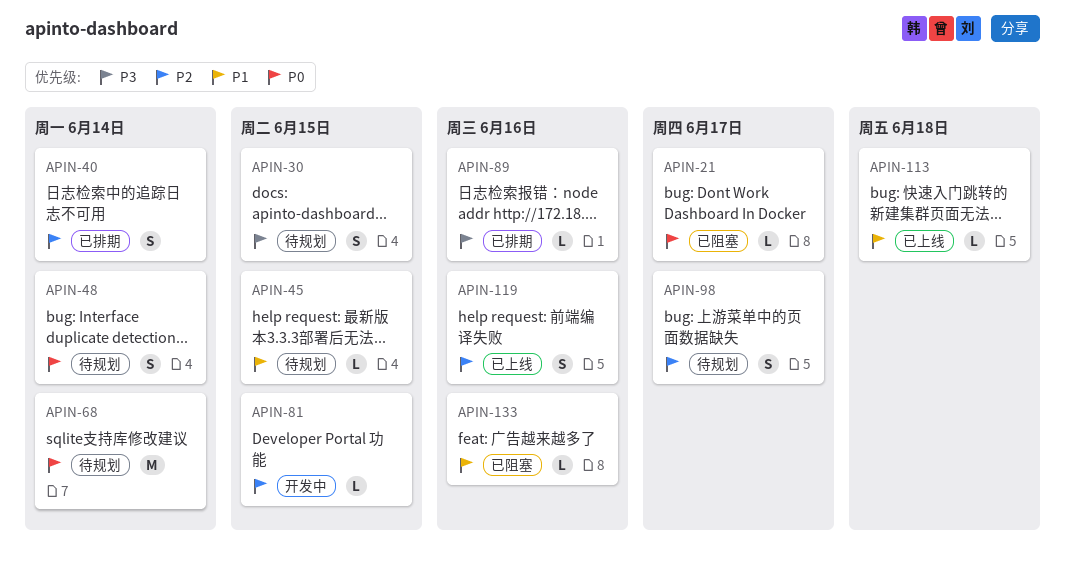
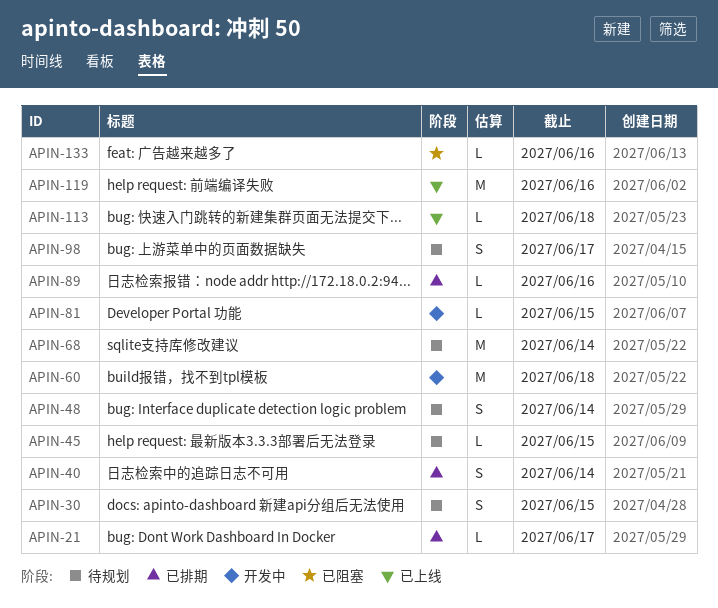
APIN-21, status: 已阻塞 -> 已排期
APIN-60: none -> present
APIN-119, estimate: S -> M

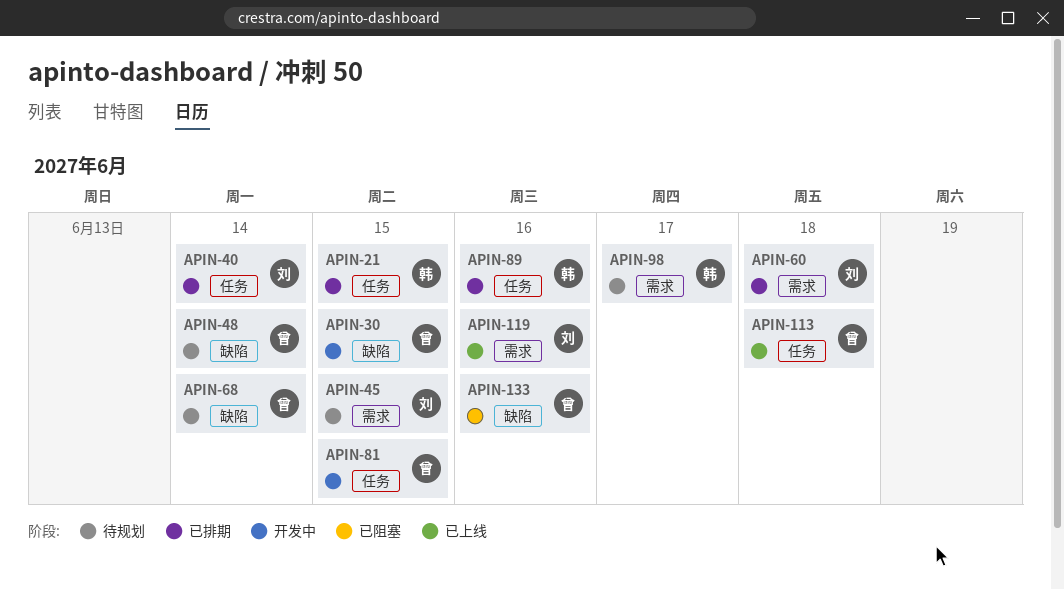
APIN-21, due: Jun 17 -> Jun 15
APIN-30, status: 待规划 -> 开发中
APIN-60, status: 开发中 -> 已排期

